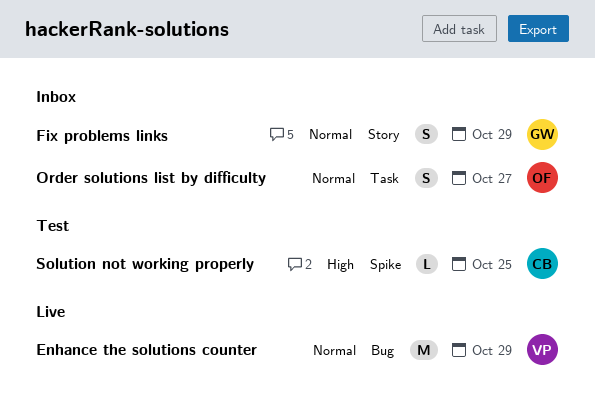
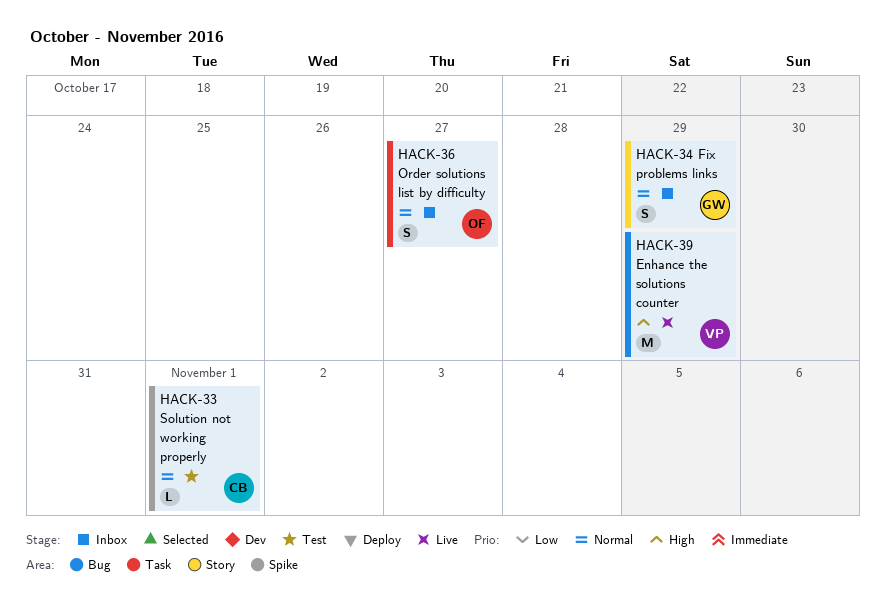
Enhance the solutions counter, priority: Normal -> High
Solution not working properly, priority: High -> Normal
Solution not working properly, due: Oct 25 -> Nov 1

